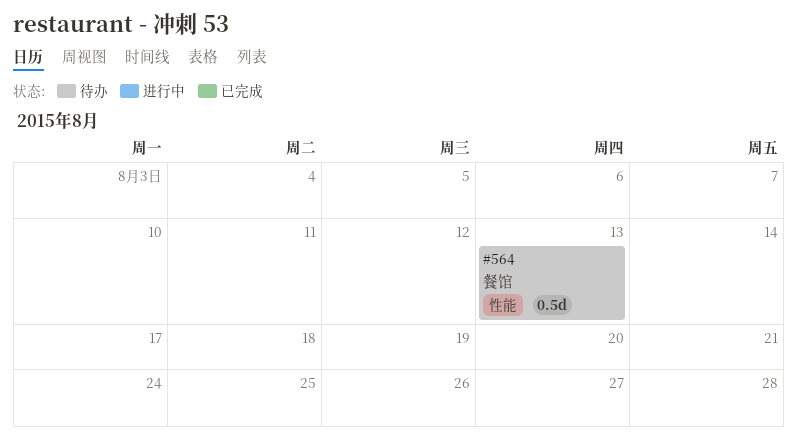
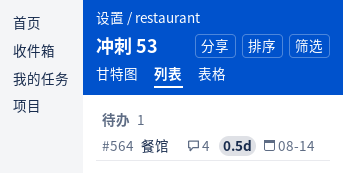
#564, due: Aug 13 -> Aug 14

